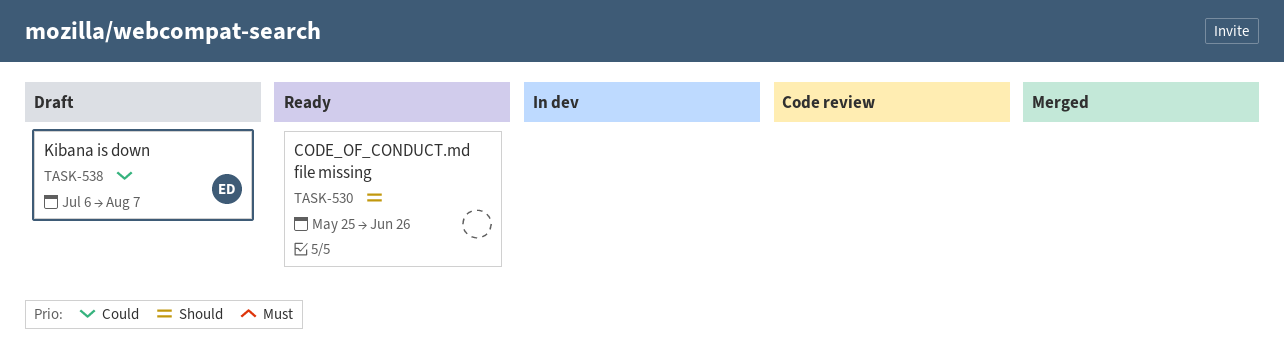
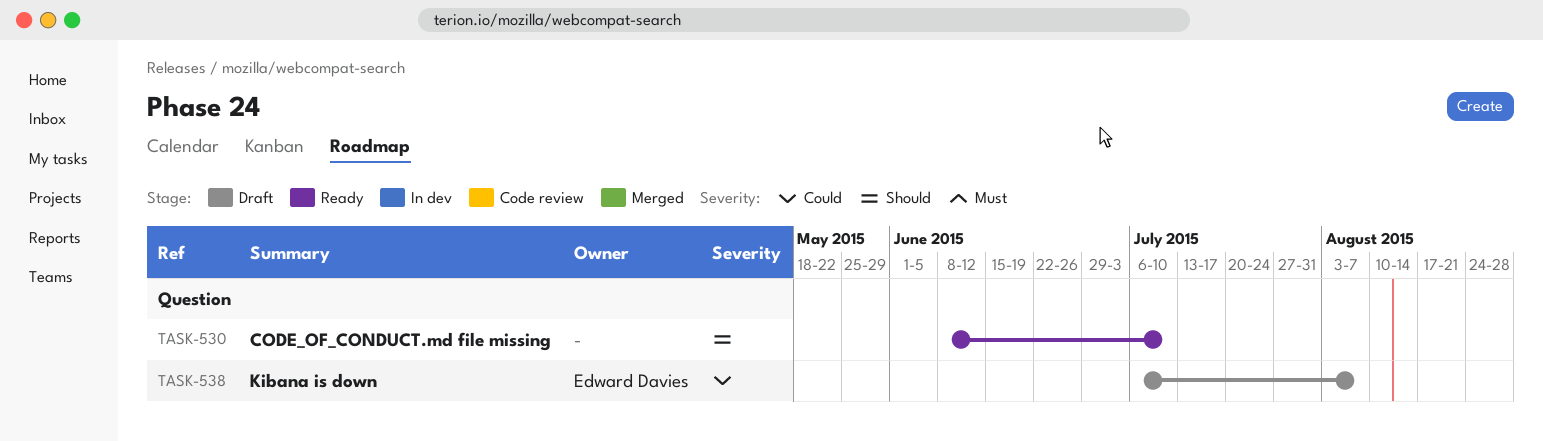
TASK-530, start: May 25 -> Jun 8
TASK-530, due: Jun 26 -> Jul 10

